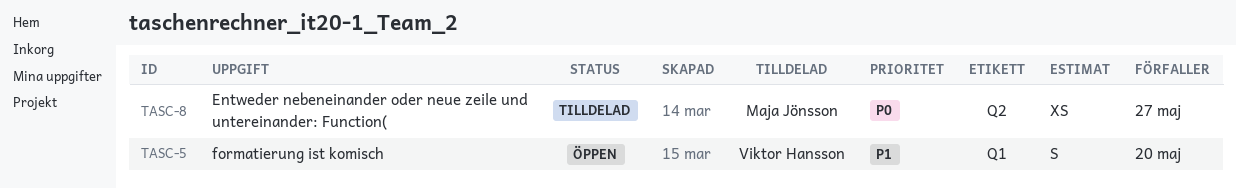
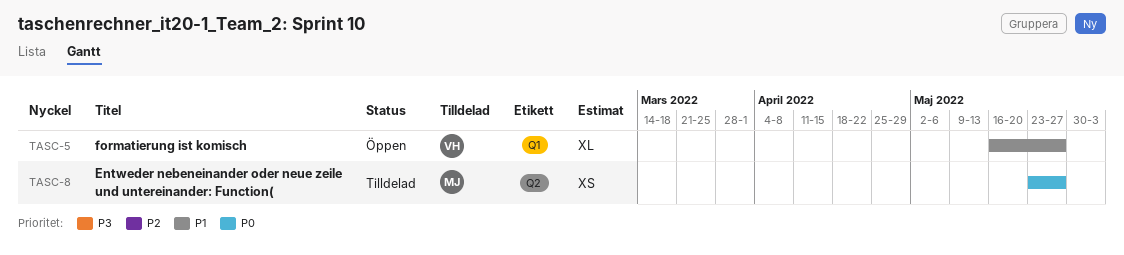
TASC-5, estimate: S -> XL
TASC-5, due: May 20 -> May 27

